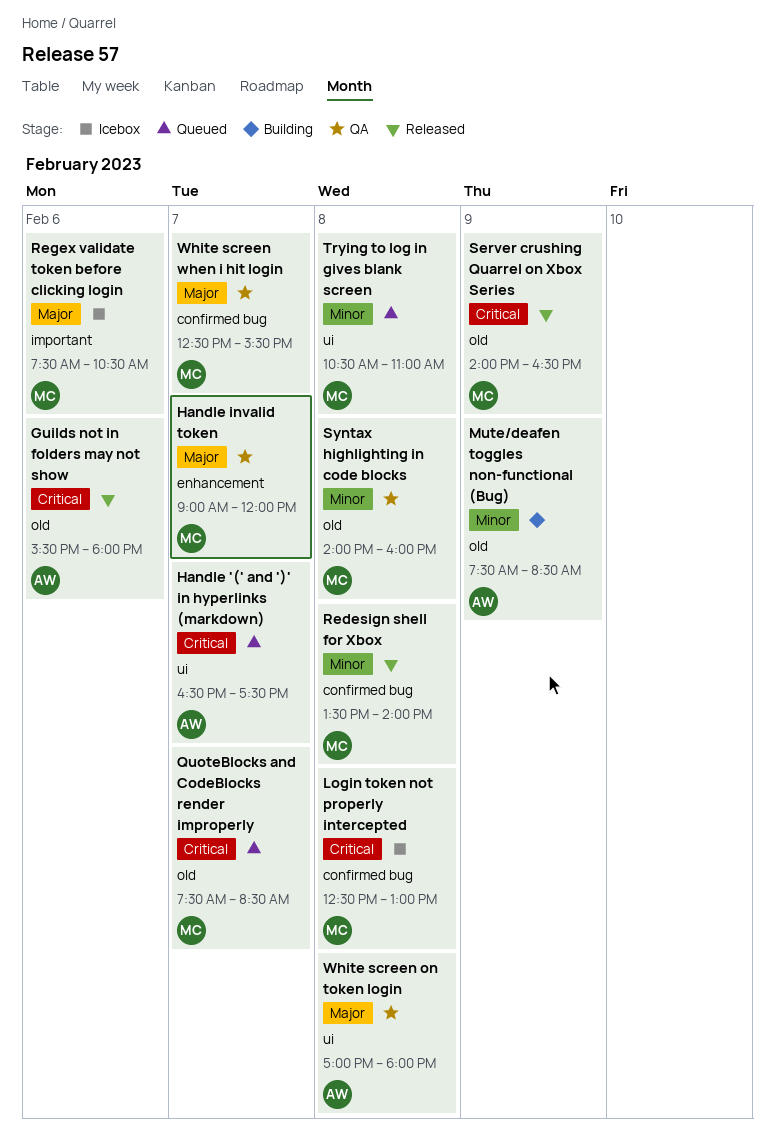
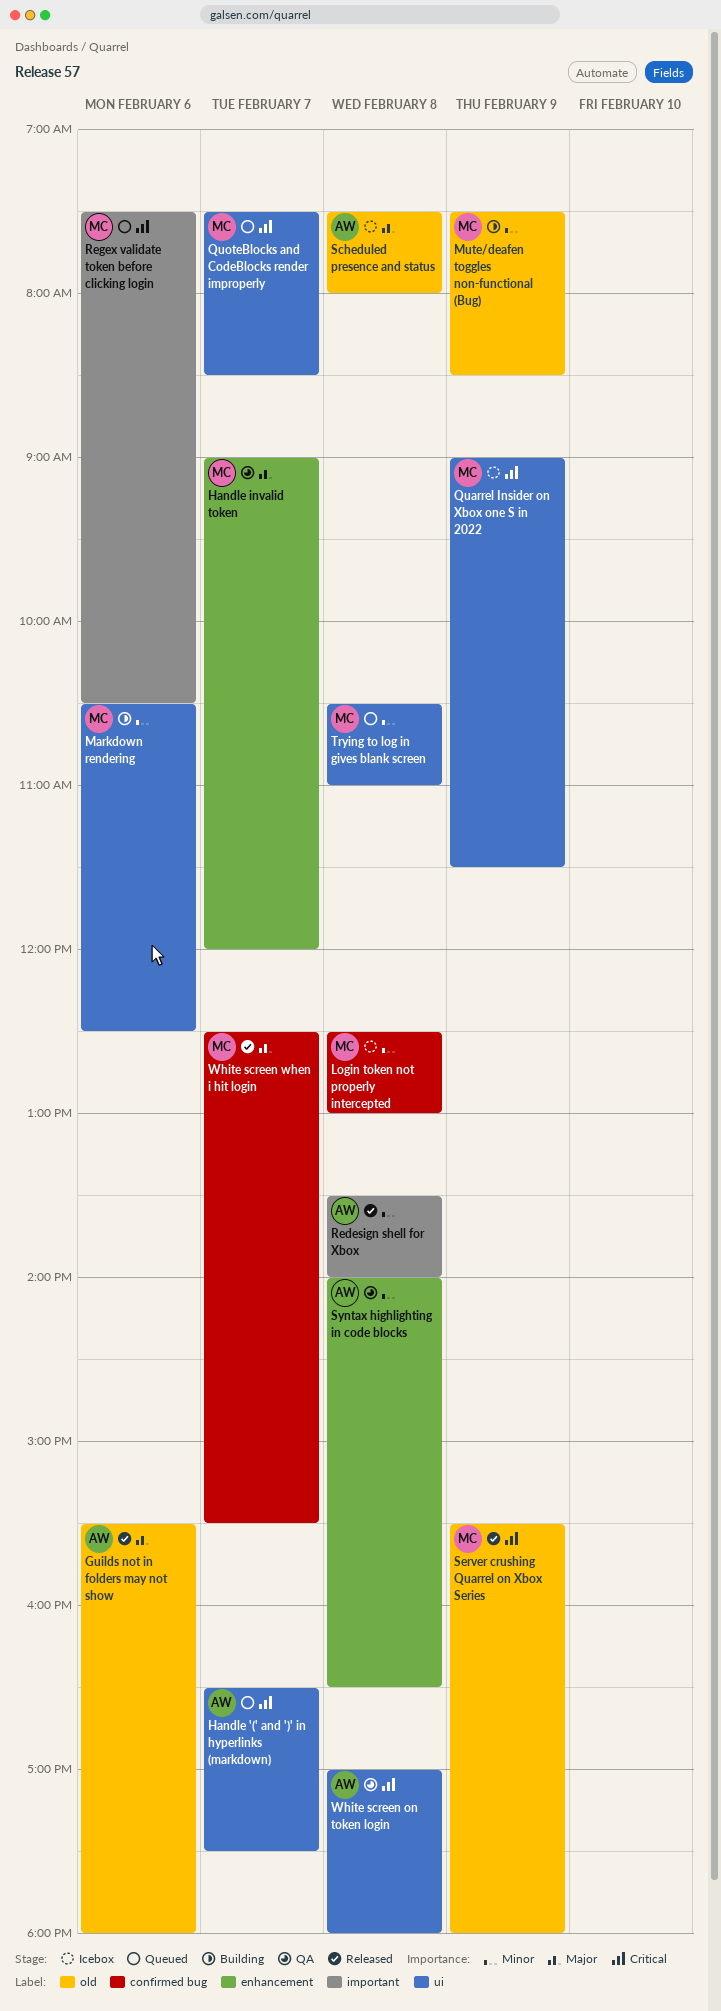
Guilds not in folders may not show, priority: Critical -> Major
Login token not properly intercepted, priority: Critical -> Minor
Markdown rendering: none -> present
Mute/deafen toggles non-functional (Bug), owner: AW -> MC
Quarrel Insider on Xbox one S in 2022: none -> present
QuoteBlocks and CodeBlocks render improperly, label: old -> ui
Redesign shell for Xbox, owner: MC -> AW
Redesign shell for Xbox, label: confirmed bug -> important
Regex validate token before clicking login, status: Icebox -> Queued
Regex validate token before clicking login, priority: Major -> Critical
Scheduled presence and status: none -> present
Server crushing Quarrel on Xbox Series, begins: 14:00 -> 15:30
Server crushing Quarrel on Xbox Series, ends: 16:30 -> 18:00
Syntax highlighting in code blocks, owner: MC -> AW
Syntax highlighting in code blocks, label: old -> enhancement
Syntax highlighting in code blocks, ends: 16:00 -> 16:30
White screen on token login, priority: Major -> Critical
White screen when i hit login, status: QA -> Released

